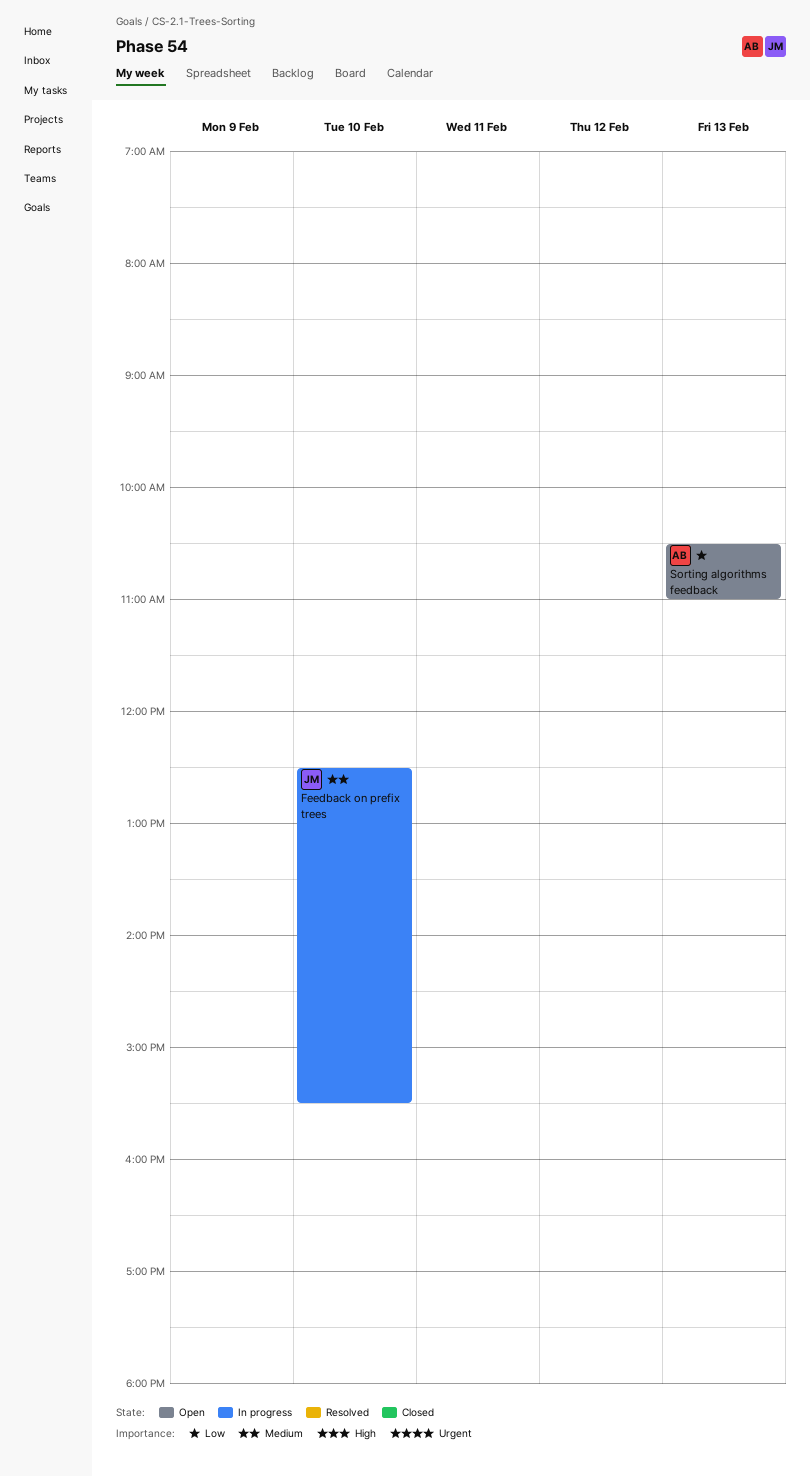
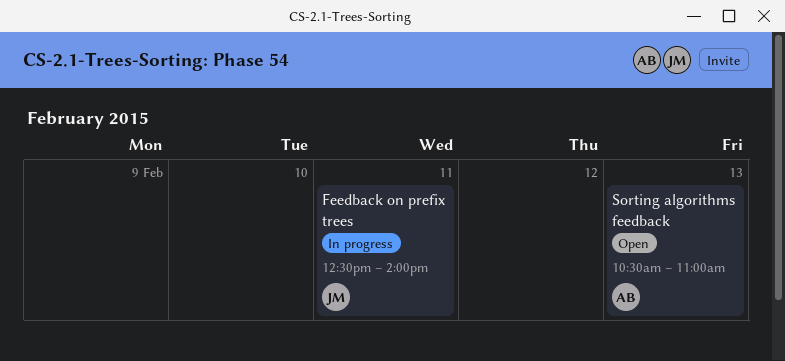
Feedback on prefix trees, day: Feb 10 -> Feb 11
Feedback on prefix trees, ends: 15:30 -> 14:00

